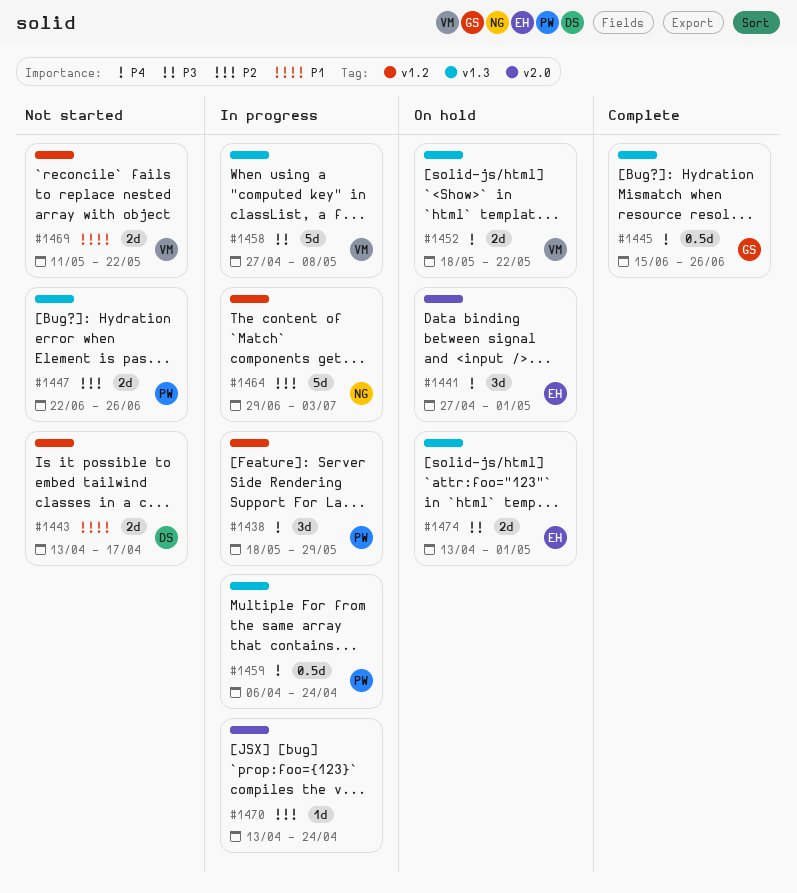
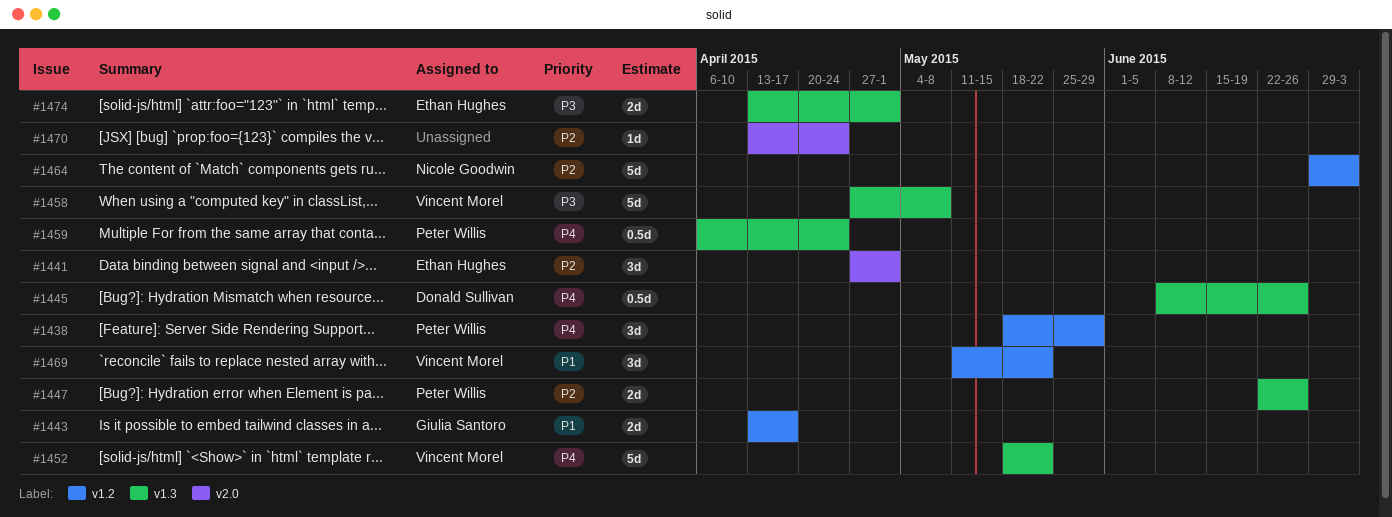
#1441, priority: P4 -> P2
#1443, owner: Donald Sullivan -> Giulia Santoro
#1445, owner: Giulia Santoro -> Donald Sullivan
#1445, start: Jun 15 -> Jun 8
#1452, estimate: 2d -> 5d
#1469, estimate: 2d -> 3d

